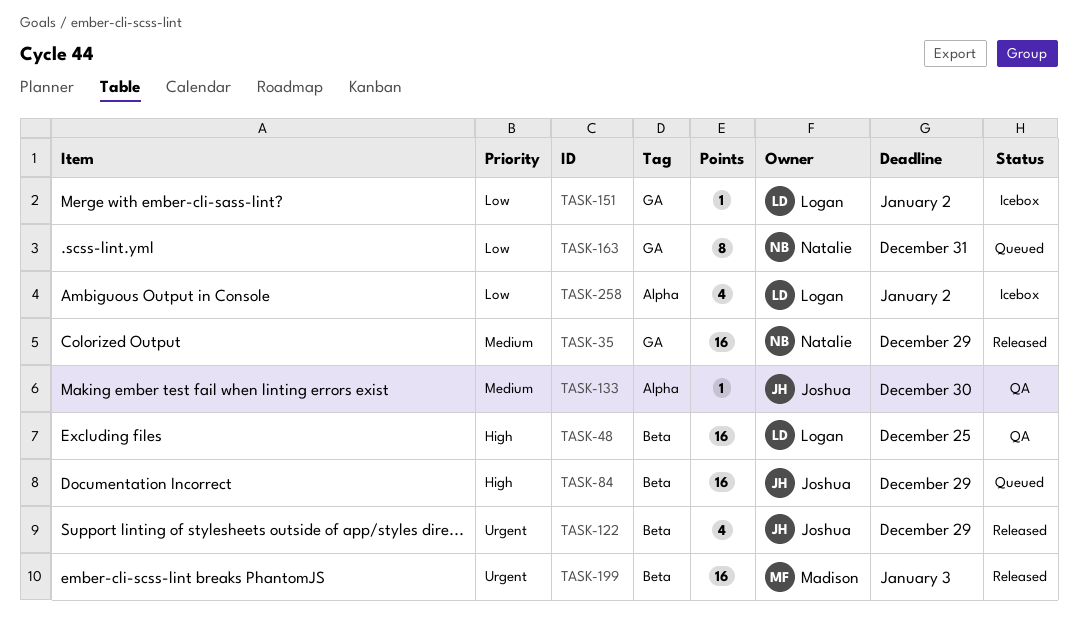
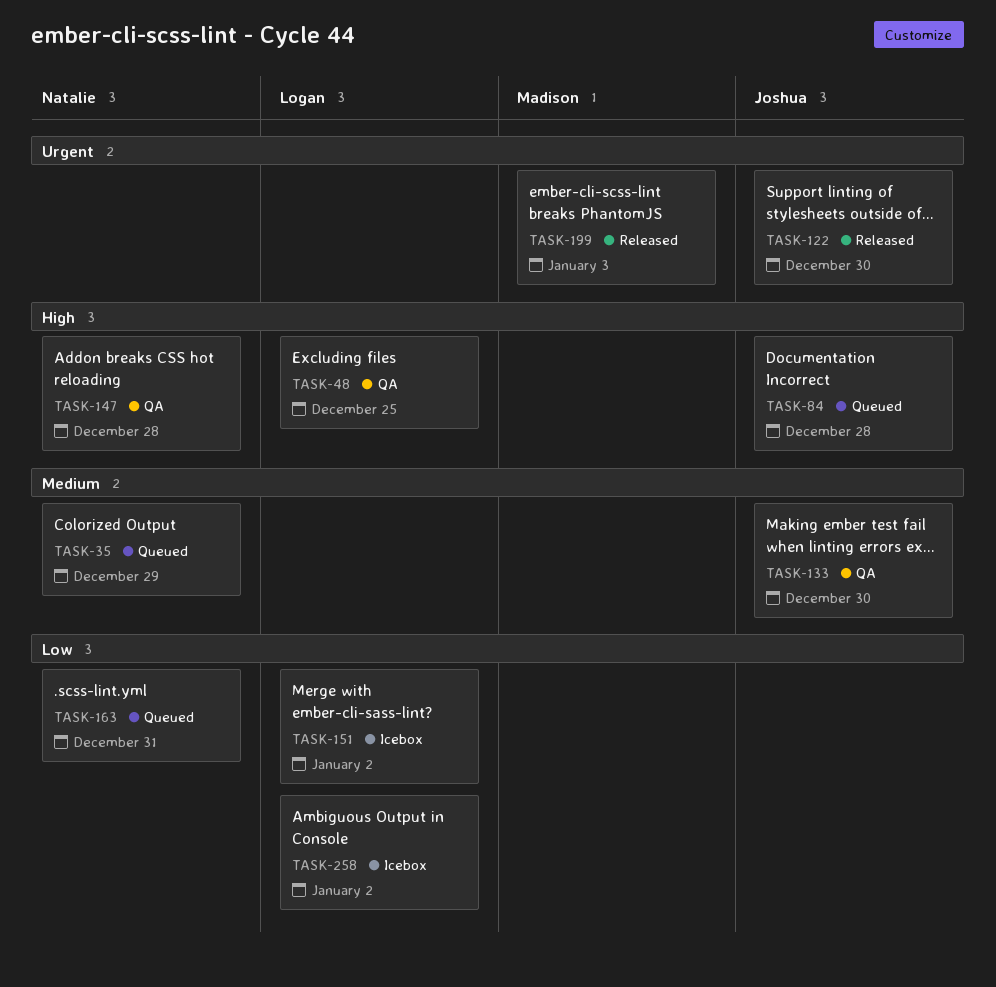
TASK-35, status: Released -> Queued
TASK-84, due: Dec 29 -> Dec 28
TASK-122, due: Dec 29 -> Dec 30
TASK-147: none -> present

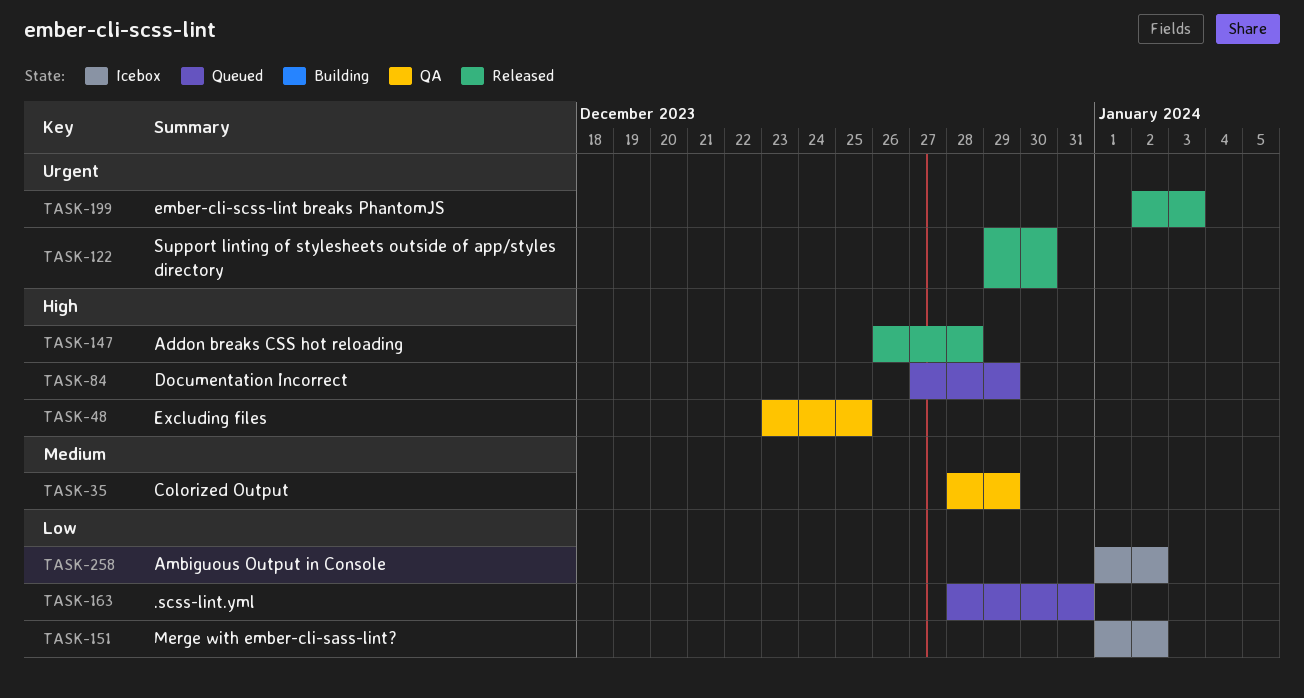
TASK-35, status: Queued -> QA
TASK-84, due: Dec 28 -> Dec 29
TASK-133: present -> none
TASK-147, status: QA -> Released

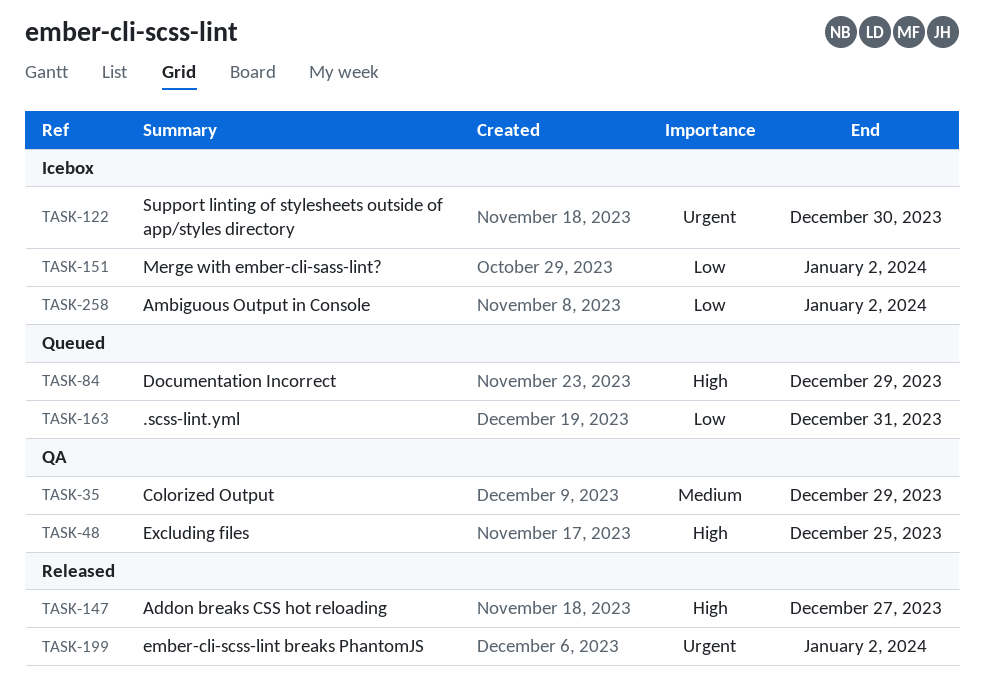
TASK-122, status: Released -> Icebox
TASK-147, due: Dec 28 -> Dec 27
TASK-199, due: Jan 3 -> Jan 2

